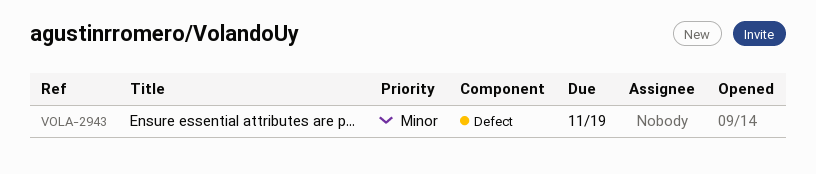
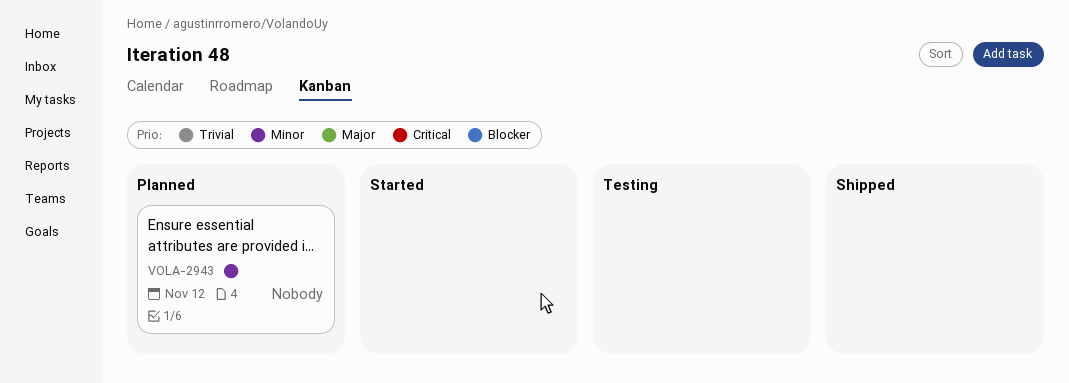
VOLA-2943, due: Nov 19 -> Nov 12

